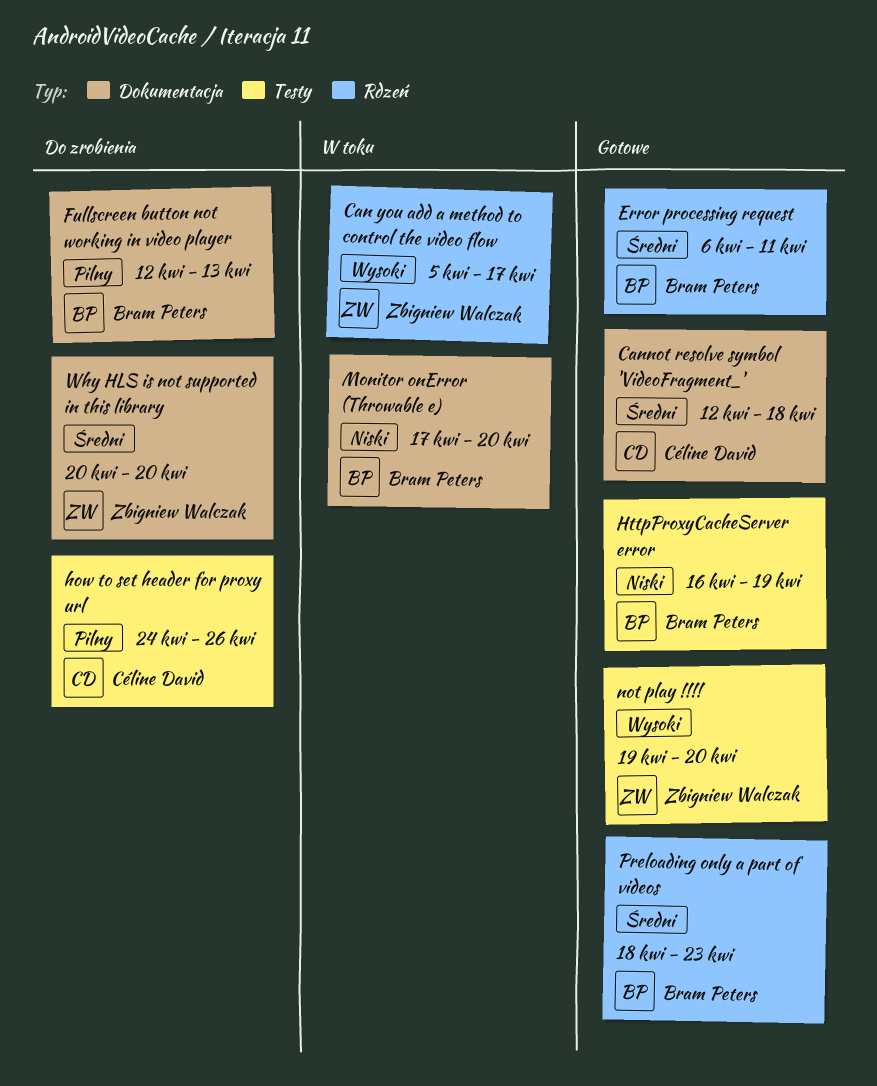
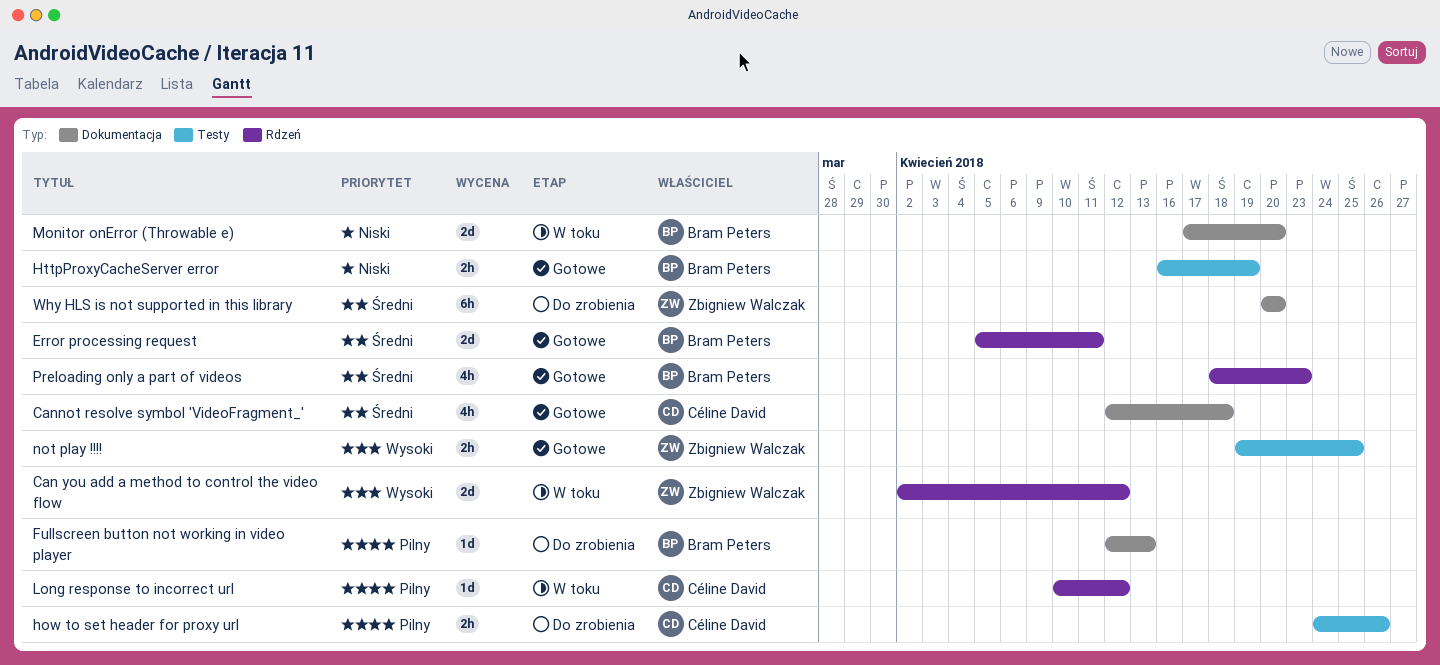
Can you add a method to control the video flow, start: Apr 5 -> Apr 2
Can you add a method to control the video flow, due: Apr 17 -> Apr 12
Error processing request, start: Apr 6 -> Apr 5
Long response to incorrect url: none -> present
not play !!!!, due: Apr 20 -> Apr 25

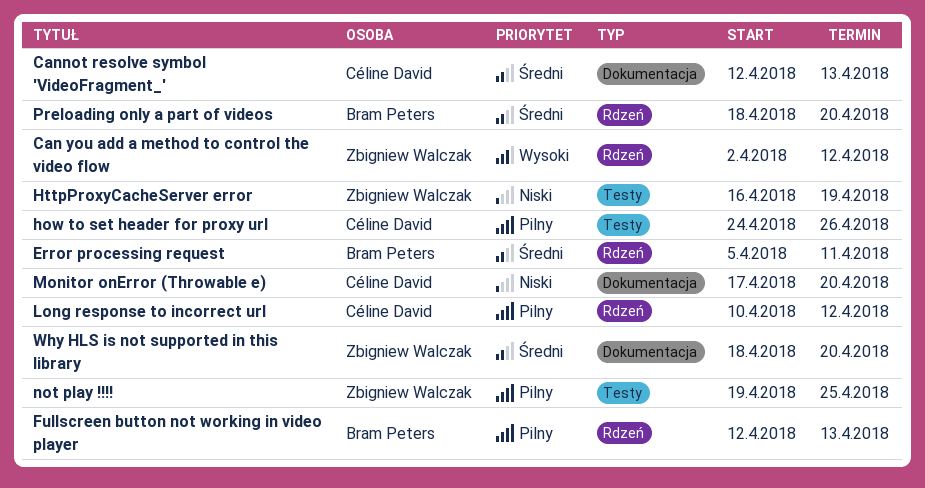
Cannot resolve symbol 'VideoFragment_', due: Apr 18 -> Apr 13
Fullscreen button not working in video player, label: Dokumentacja -> Rdzeń
HttpProxyCacheServer error, owner: Bram Peters -> Zbigniew Walczak
Monitor onError (Throwable e), owner: Bram Peters -> Céline David
not play !!!!, priority: Wysoki -> Pilny
Preloading only a part of videos, due: Apr 23 -> Apr 20
Why HLS is not supported in this library, start: Apr 20 -> Apr 18

